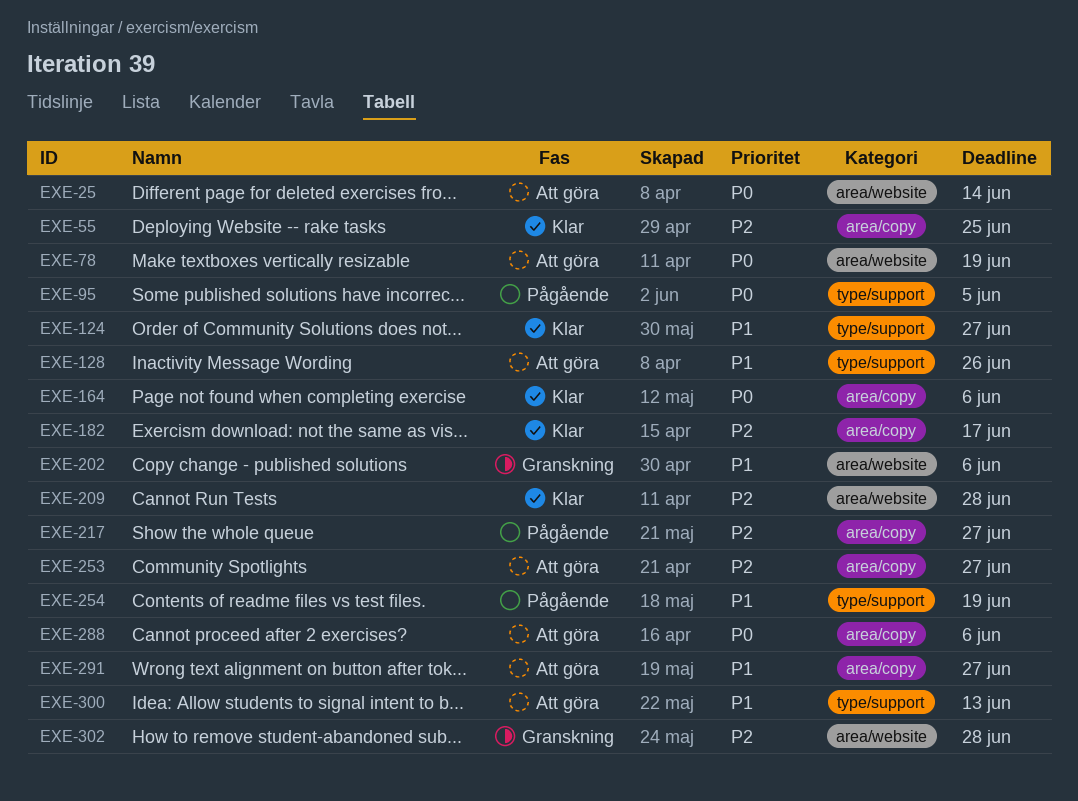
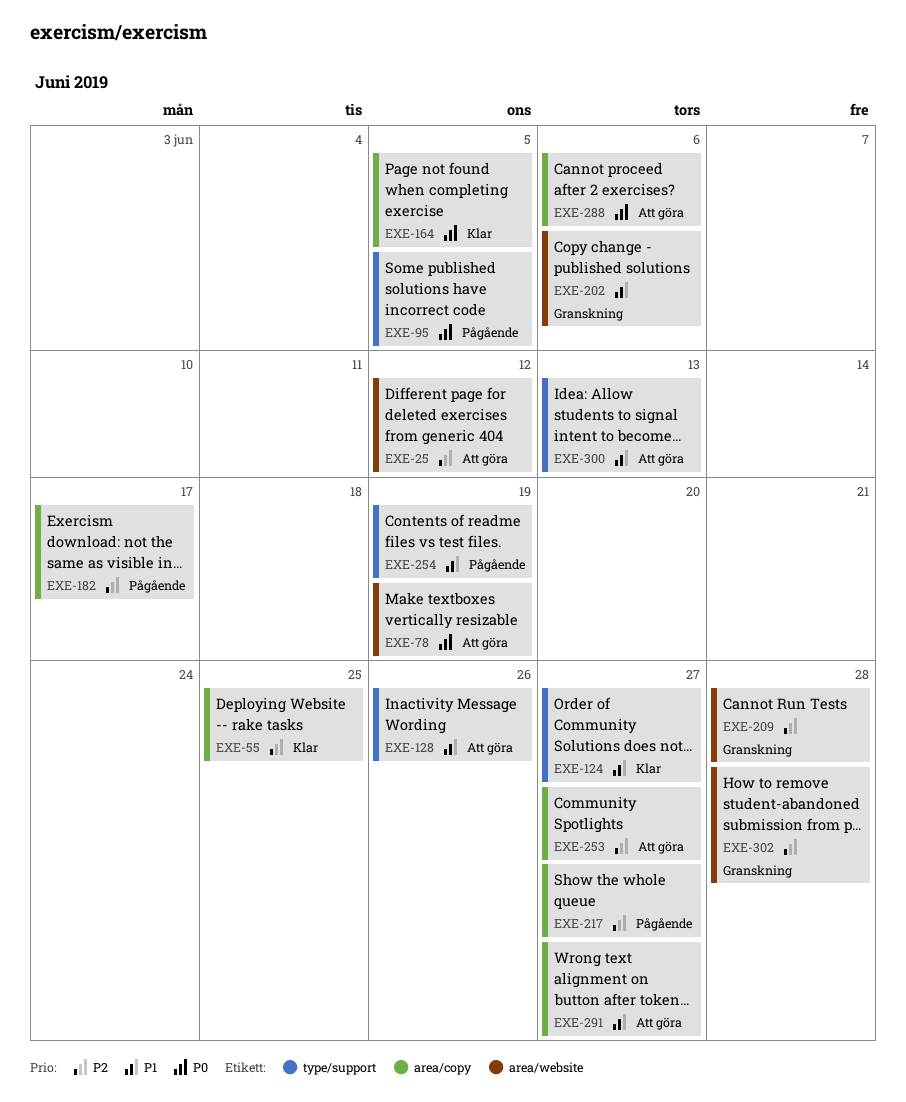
EXE-25, priority: P0 -> P2
EXE-25, due: Jun 14 -> Jun 12
EXE-164, due: Jun 6 -> Jun 5
EXE-182, status: Klar -> Pågående
EXE-209, status: Klar -> Granskning

